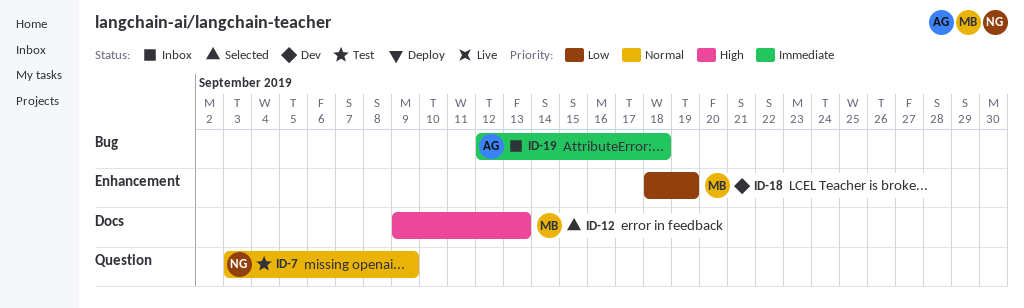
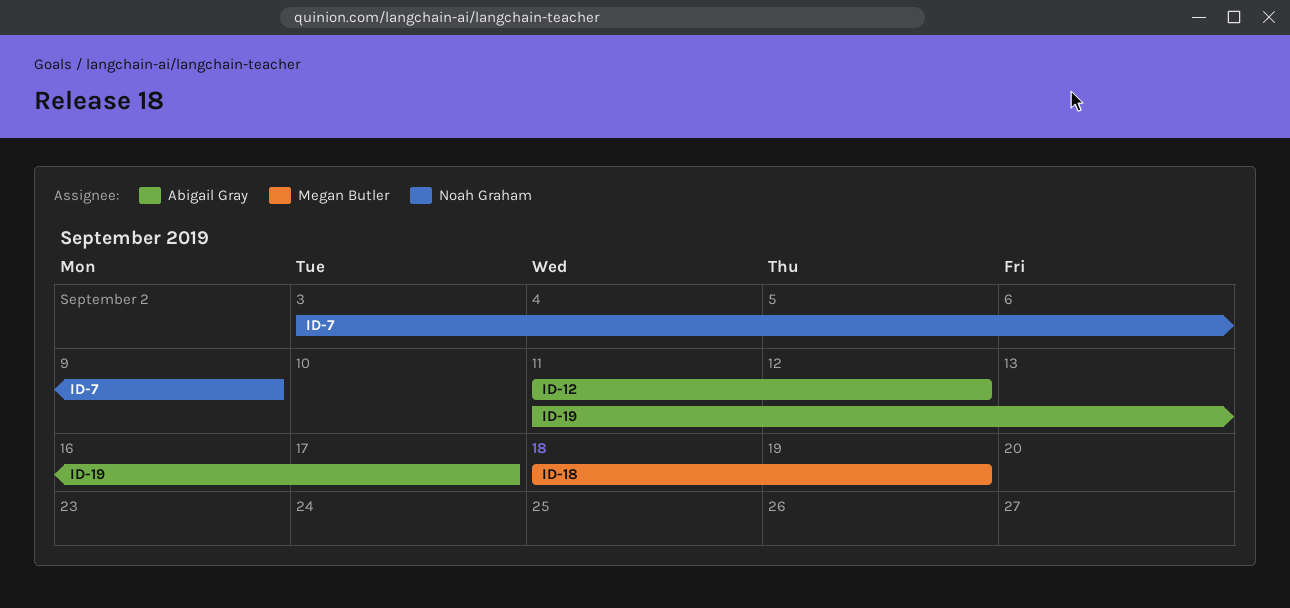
ID-12, owner: Megan Butler -> Abigail Gray
ID-12, start: Sep 9 -> Sep 11
ID-12, due: Sep 13 -> Sep 12
ID-19, start: Sep 12 -> Sep 11
ID-19, due: Sep 18 -> Sep 17

